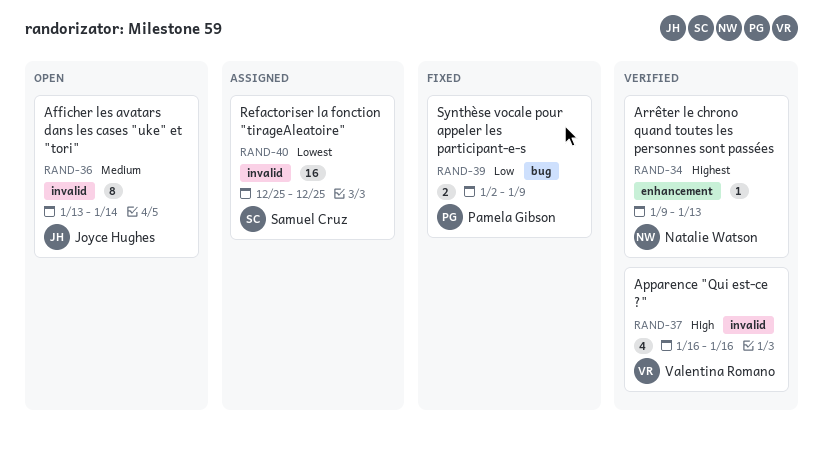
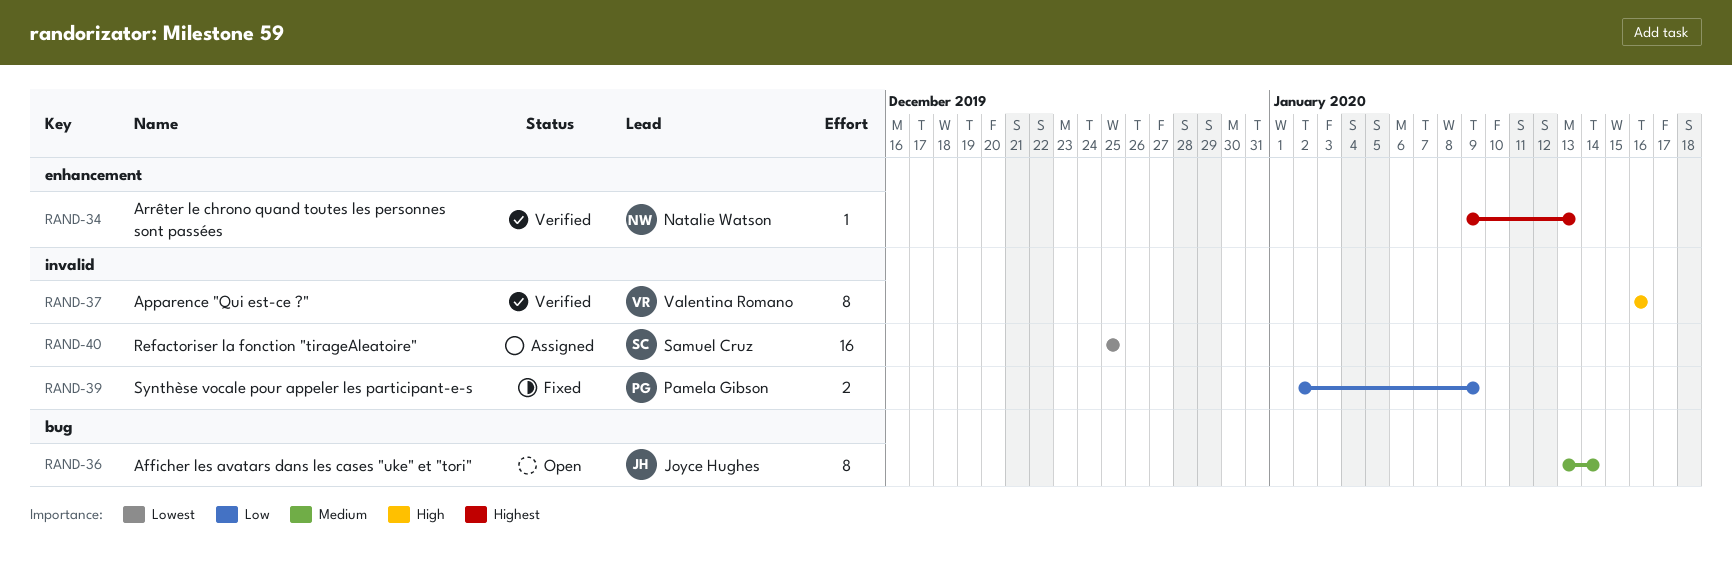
RAND-36, label: invalid -> bug
RAND-37, estimate: 4 -> 8
RAND-39, label: bug -> invalid

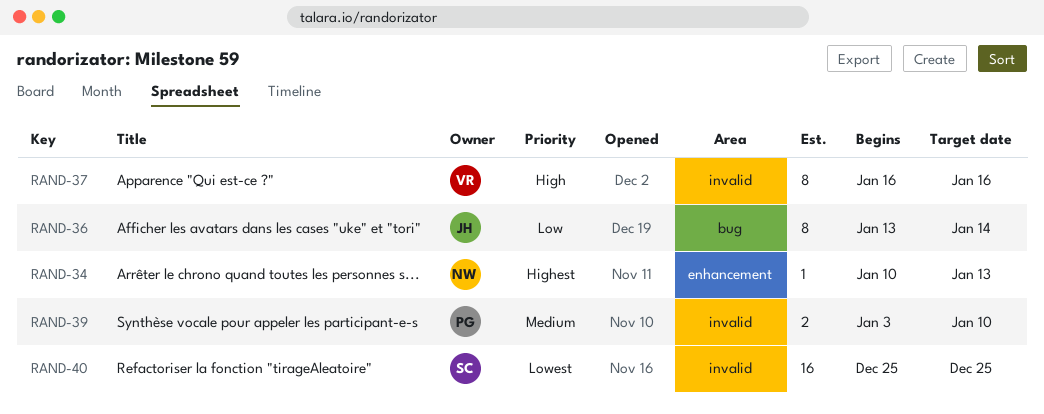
RAND-34, start: Jan 9 -> Jan 10
RAND-36, priority: Medium -> Low
RAND-39, priority: Low -> Medium
RAND-39, start: Jan 2 -> Jan 3
RAND-39, due: Jan 9 -> Jan 10

